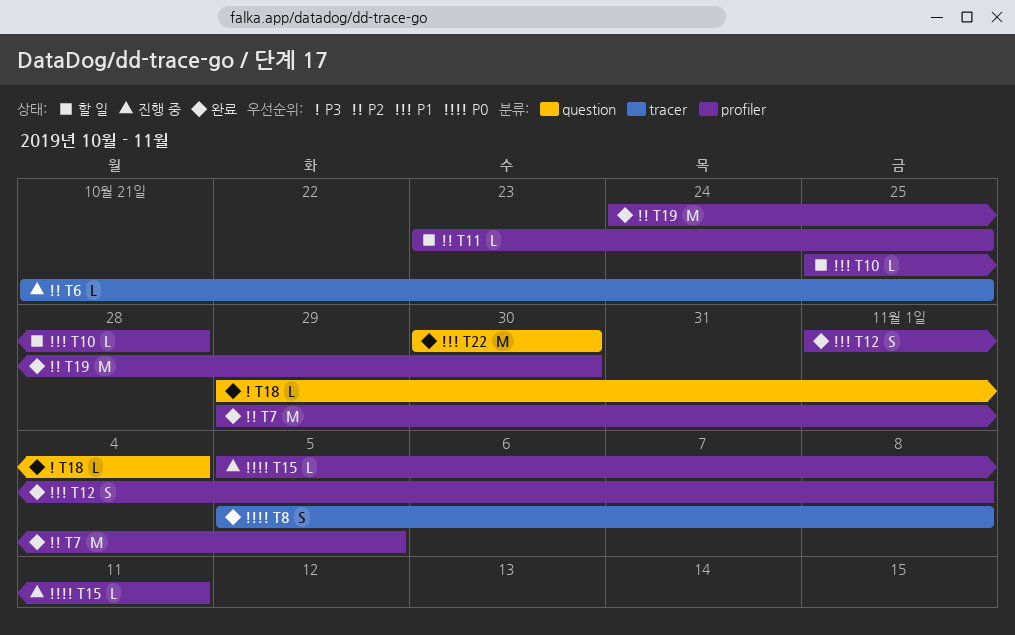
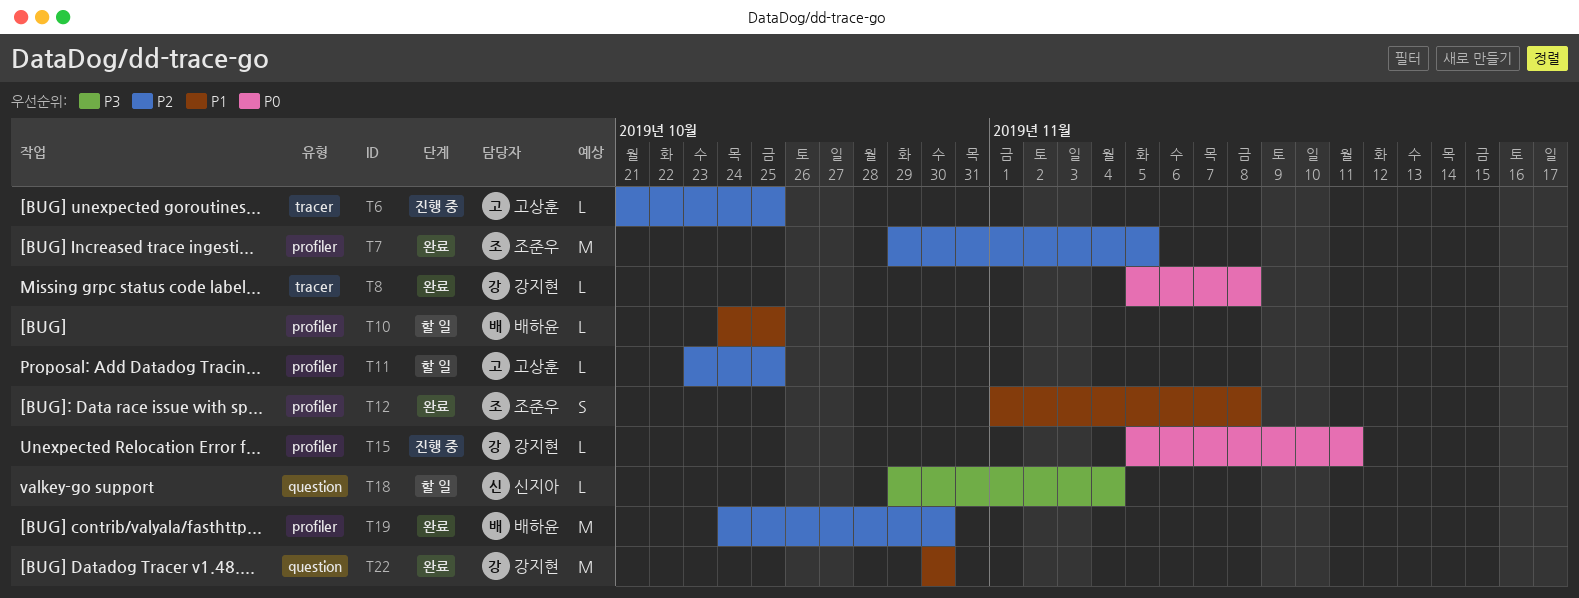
T8, estimate: S -> L
T10, start: Oct 25 -> Oct 24
T10, due: Oct 28 -> Oct 25
T18, status: 완료 -> 할 일

